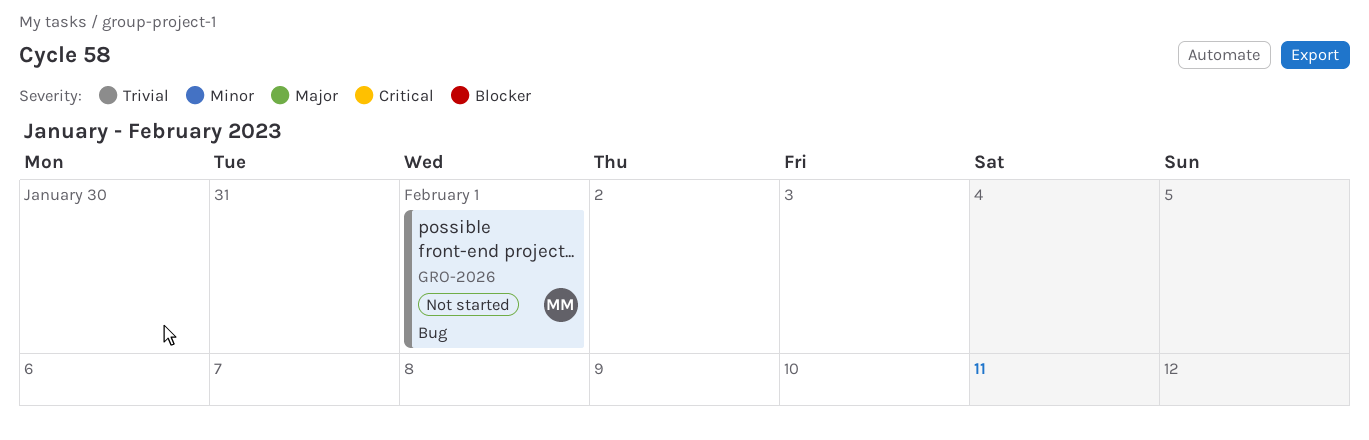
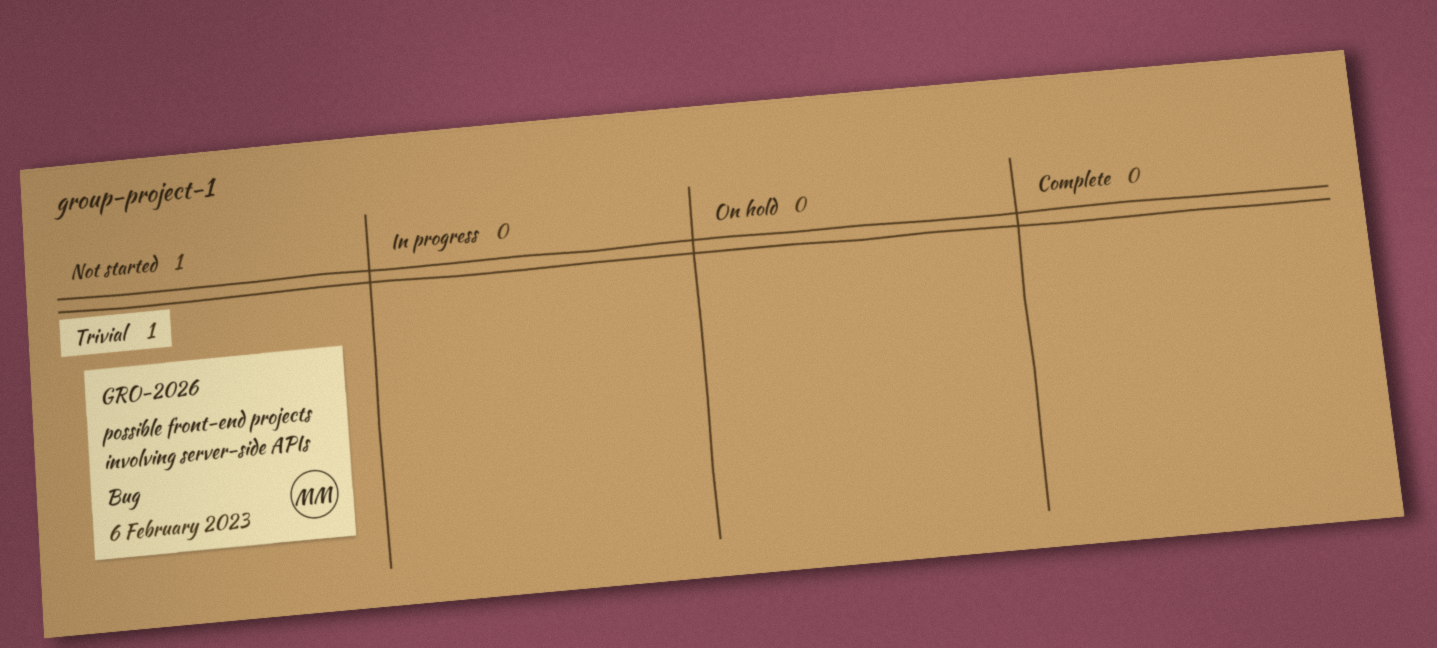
GRO-2026, due: Feb 1 -> Feb 6

